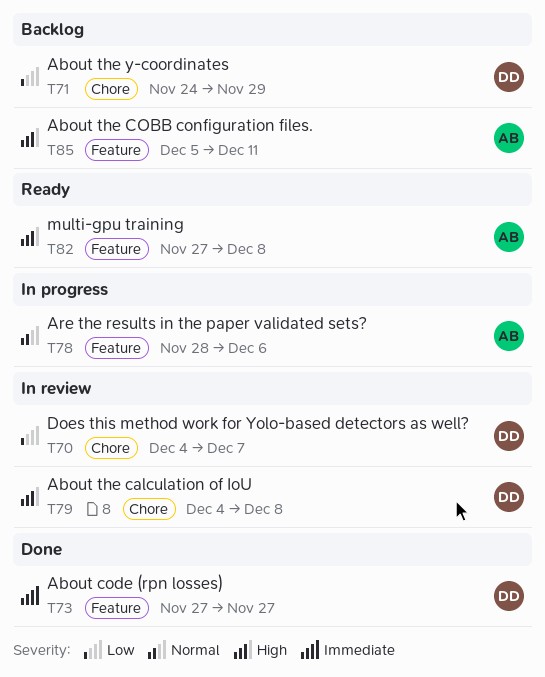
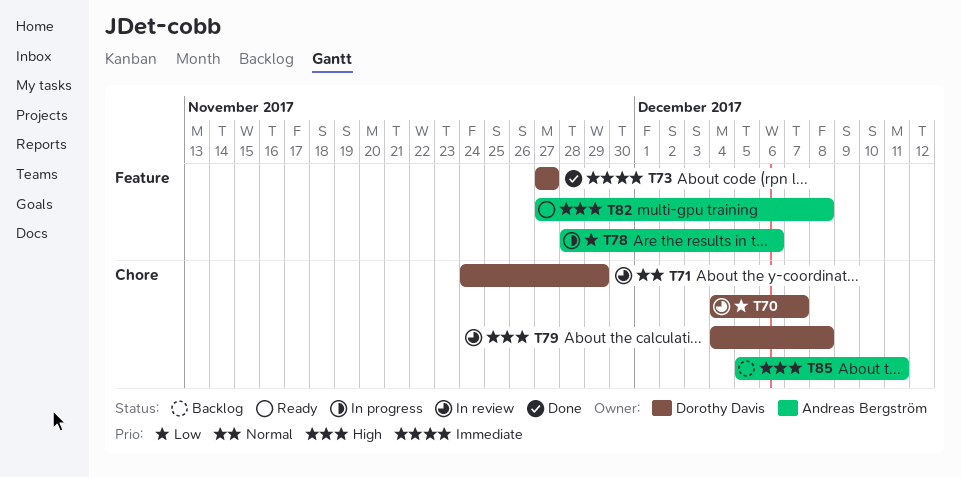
T71, status: Backlog -> In review
T71, priority: Low -> Normal
T78, priority: Normal -> Low
T85, label: Feature -> Chore

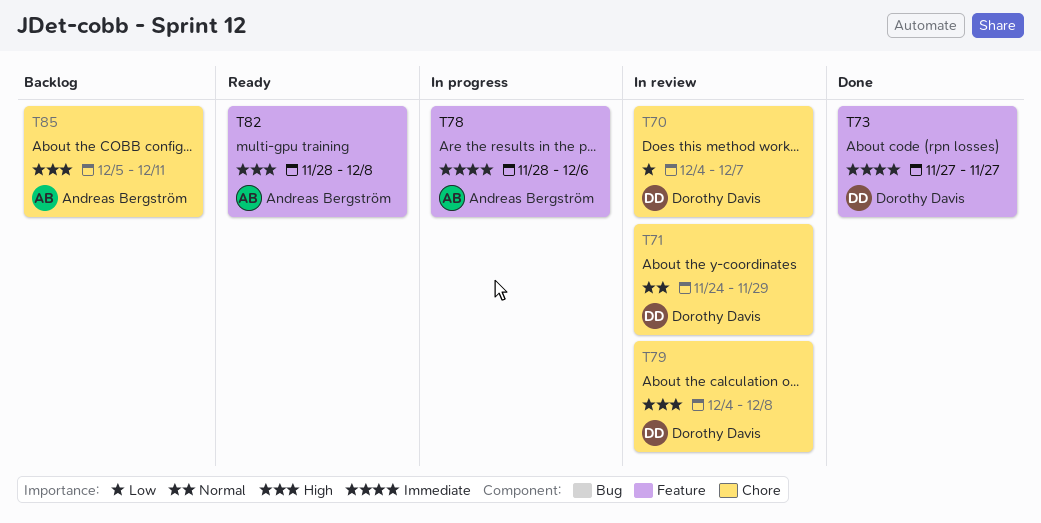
T78, priority: Low -> Immediate
T82, start: Nov 27 -> Nov 28

